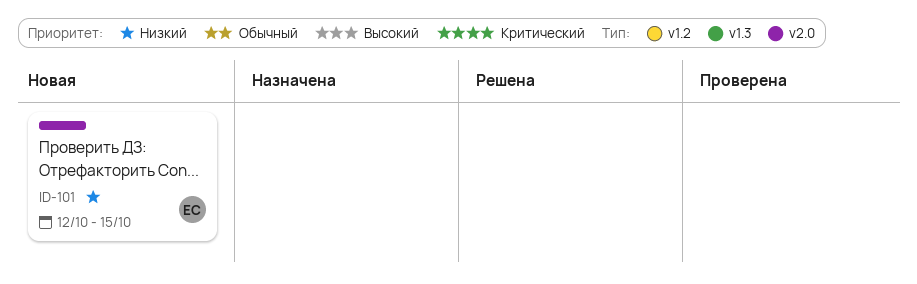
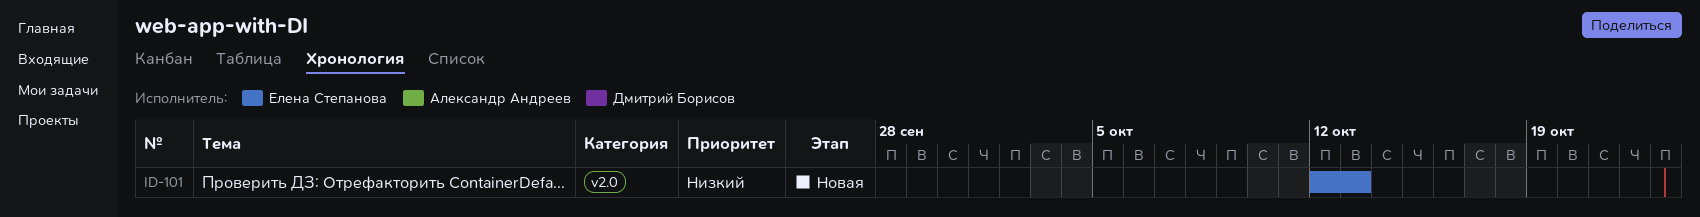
ID-101, due: Oct 15 -> Oct 13

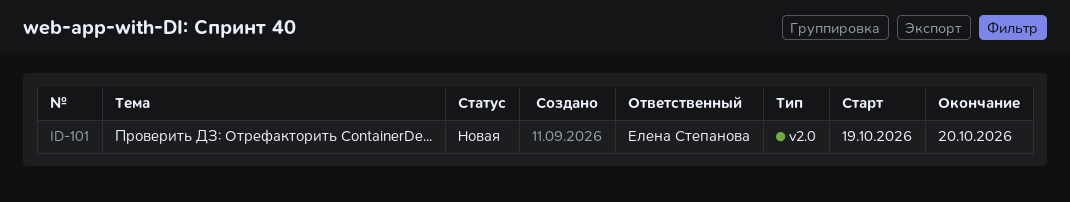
ID-101, start: Oct 12 -> Oct 19
ID-101, due: Oct 13 -> Oct 20

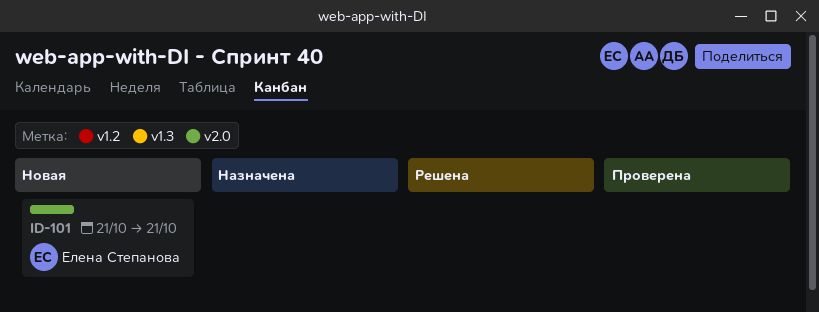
ID-101, start: Oct 19 -> Oct 21
ID-101, due: Oct 20 -> Oct 21

